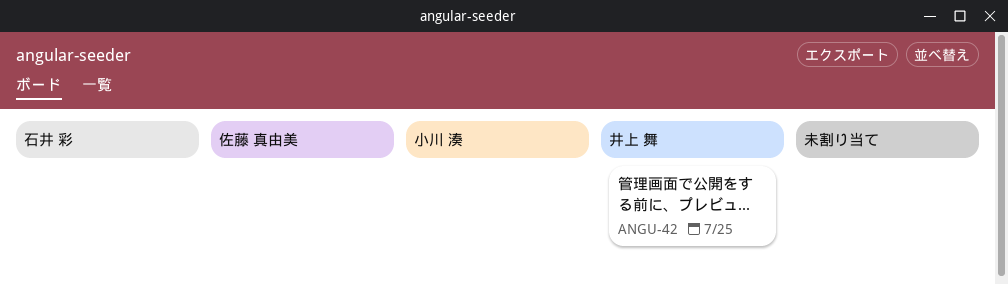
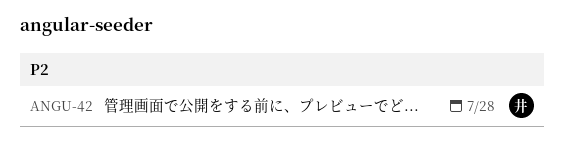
ANGU-42, due: Jul 25 -> Jul 28

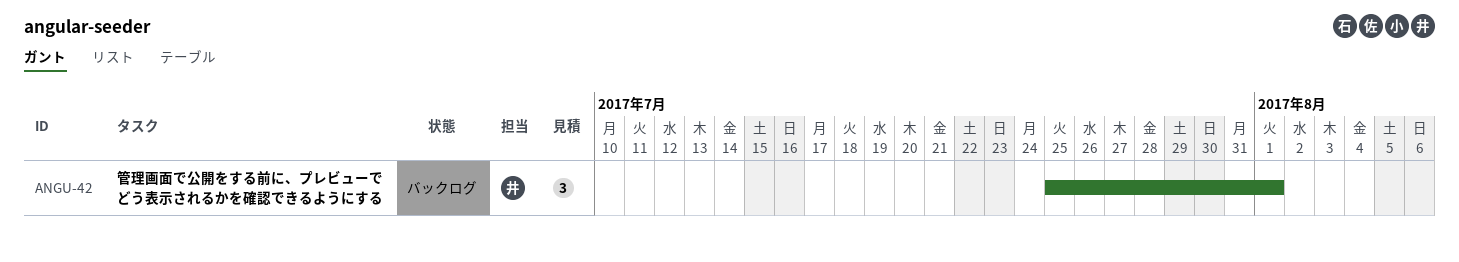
ANGU-42, due: Jul 28 -> Aug 1

